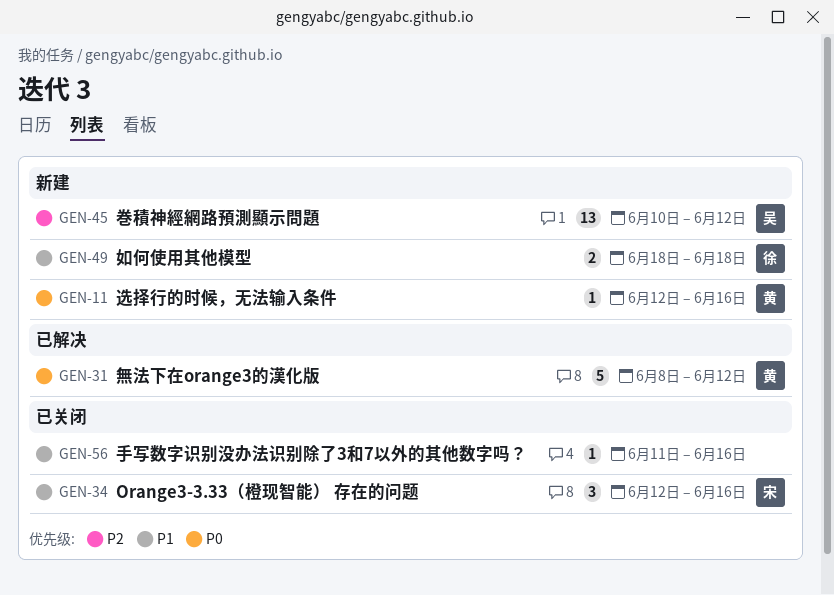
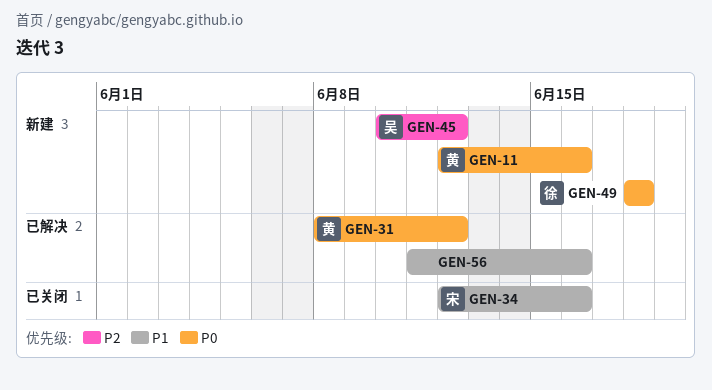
GEN-49, priority: P1 -> P0
GEN-56, status: 已关闭 -> 已解决

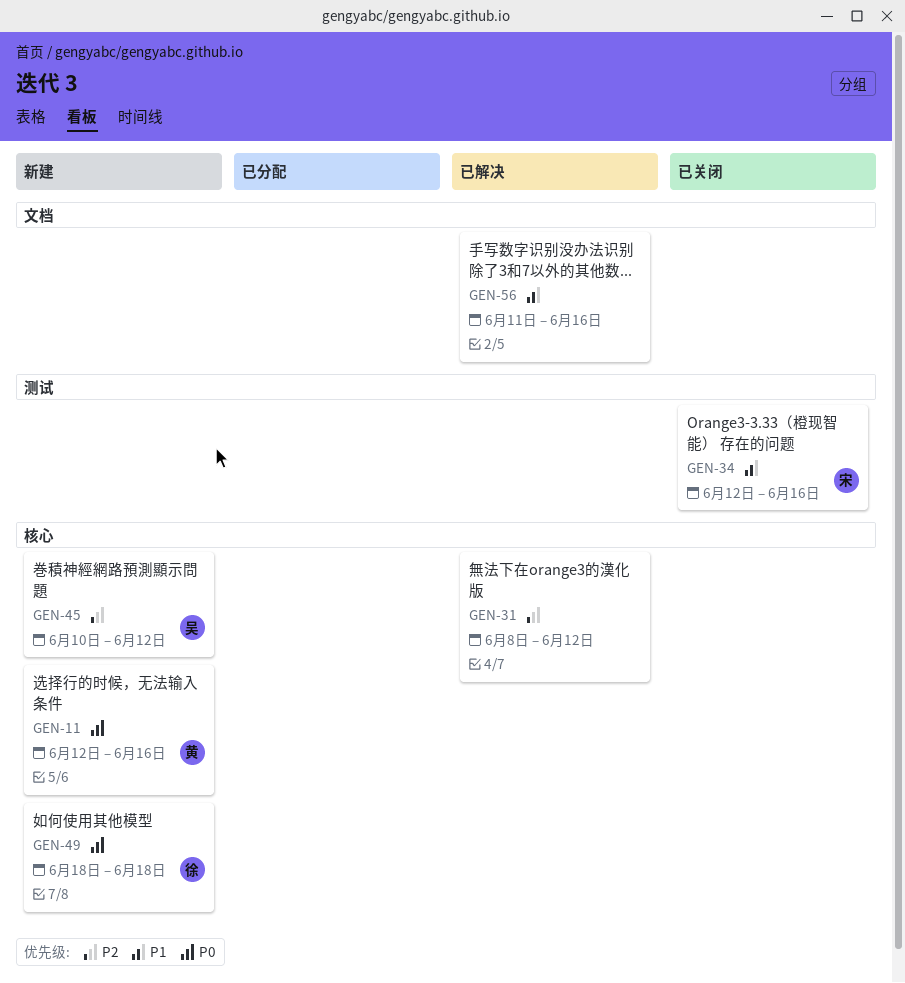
GEN-31, owner: 黄 -> none
GEN-31, priority: P0 -> P2

